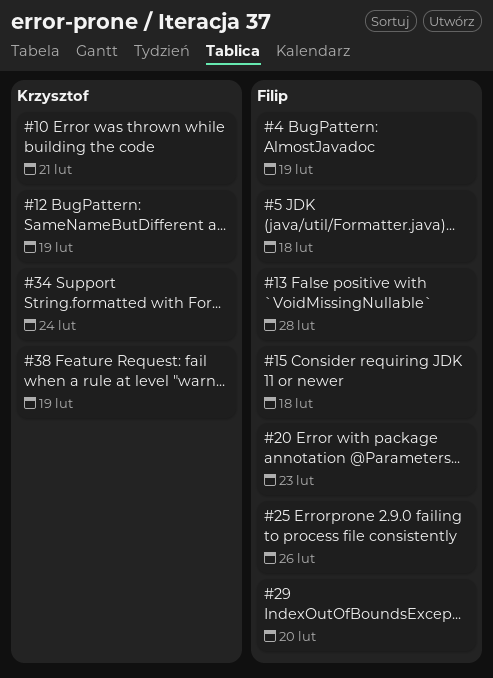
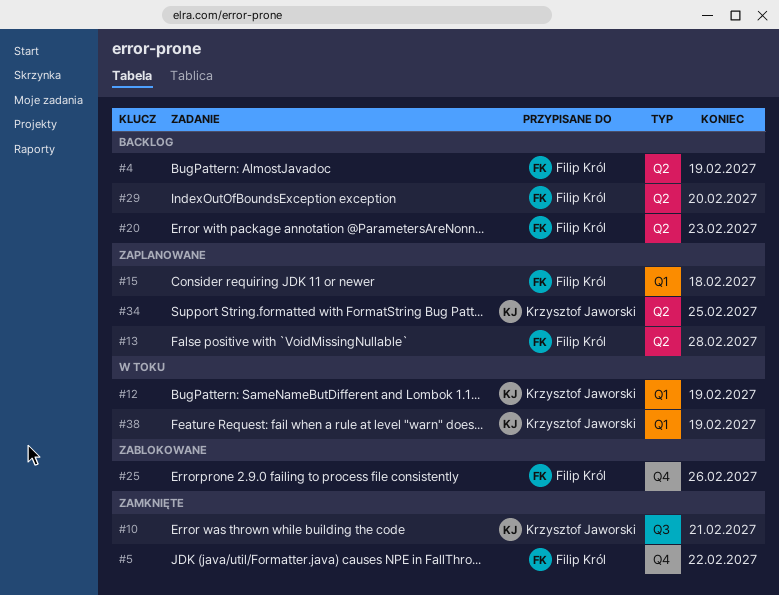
#5, due: Feb 18 -> Feb 22
#34, due: Feb 24 -> Feb 25

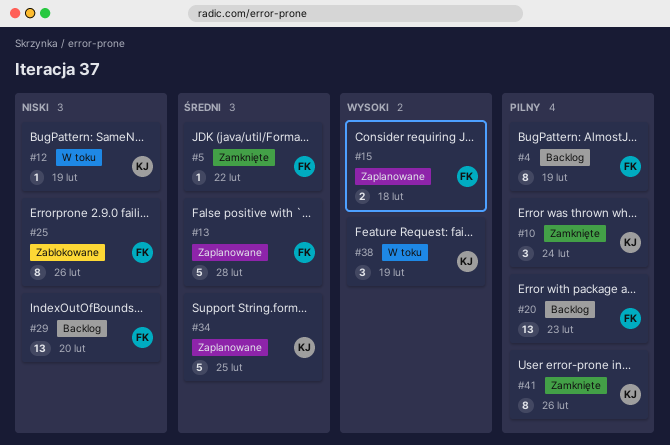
#10, due: Feb 21 -> Feb 24
#41: none -> present

